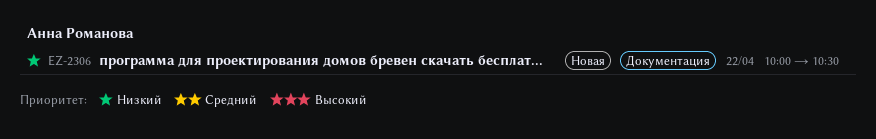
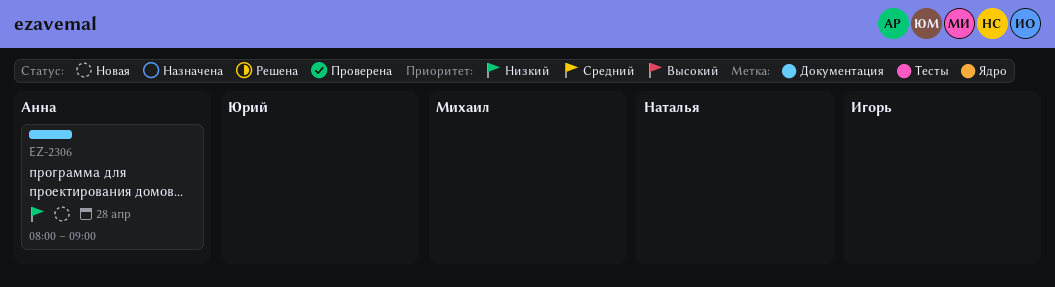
EZ-2306, day: Apr 22 -> Apr 28
EZ-2306, begins: 10:00 -> 08:00
EZ-2306, ends: 10:30 -> 09:00

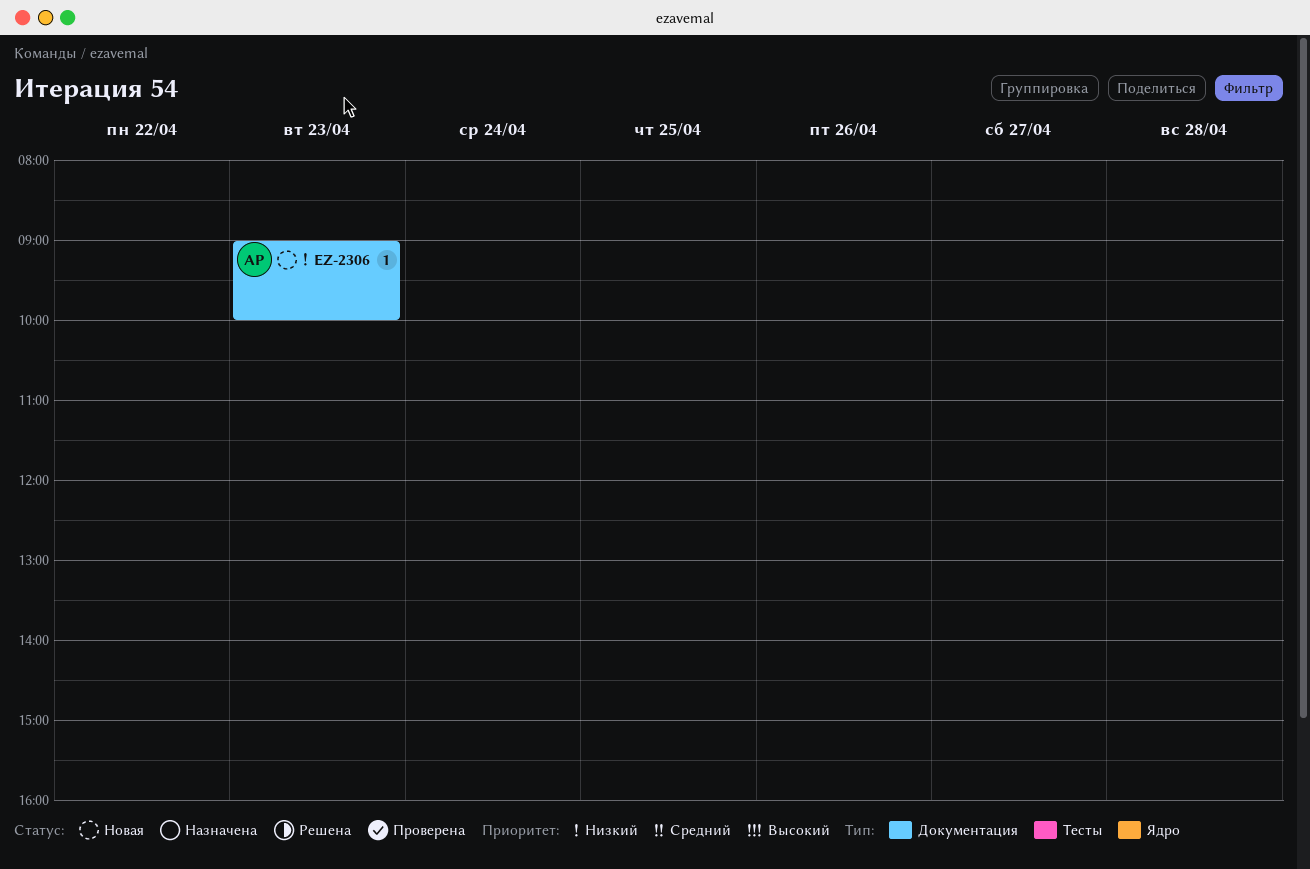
EZ-2306, day: Apr 28 -> Apr 23
EZ-2306, begins: 08:00 -> 09:00
EZ-2306, ends: 09:00 -> 10:00

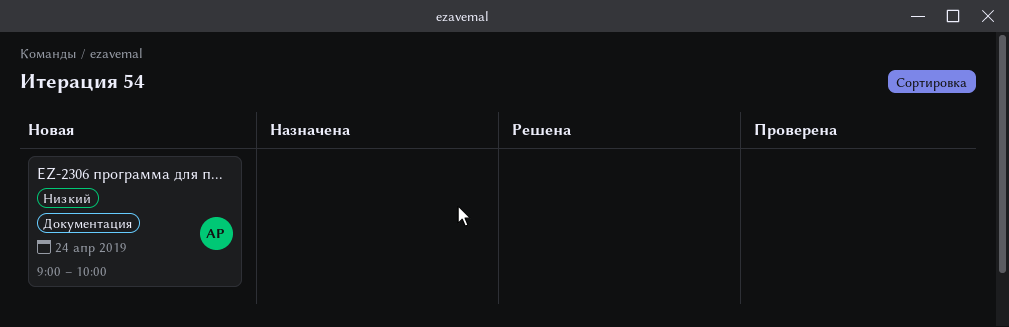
EZ-2306, day: Apr 23 -> Apr 24

